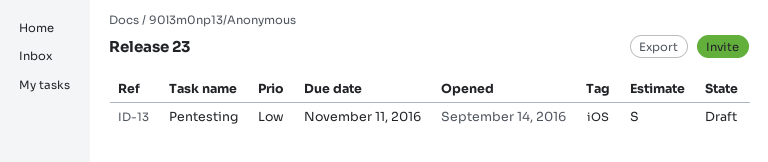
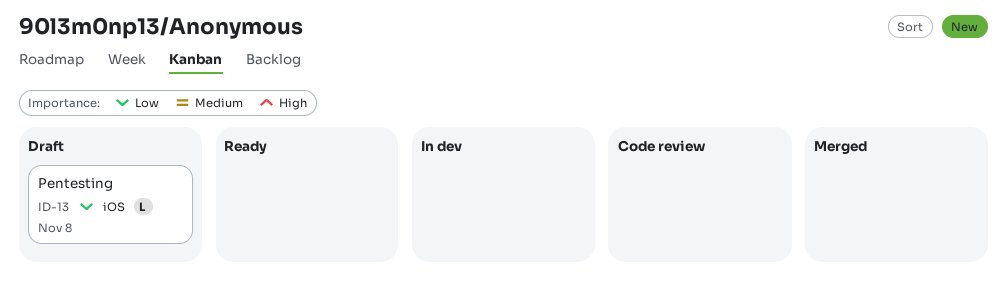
ID-13, estimate: S -> L
ID-13, due: Nov 11 -> Nov 8

